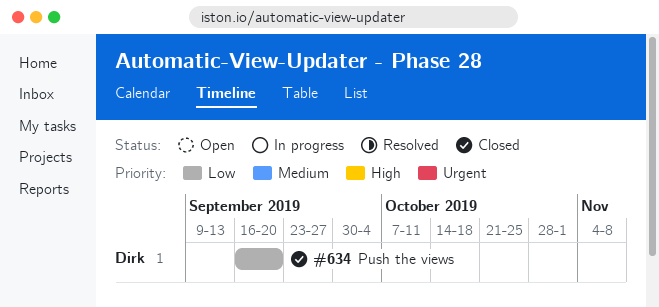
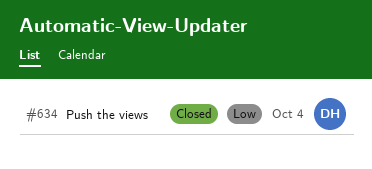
#634, due: Sep 20 -> Oct 4

